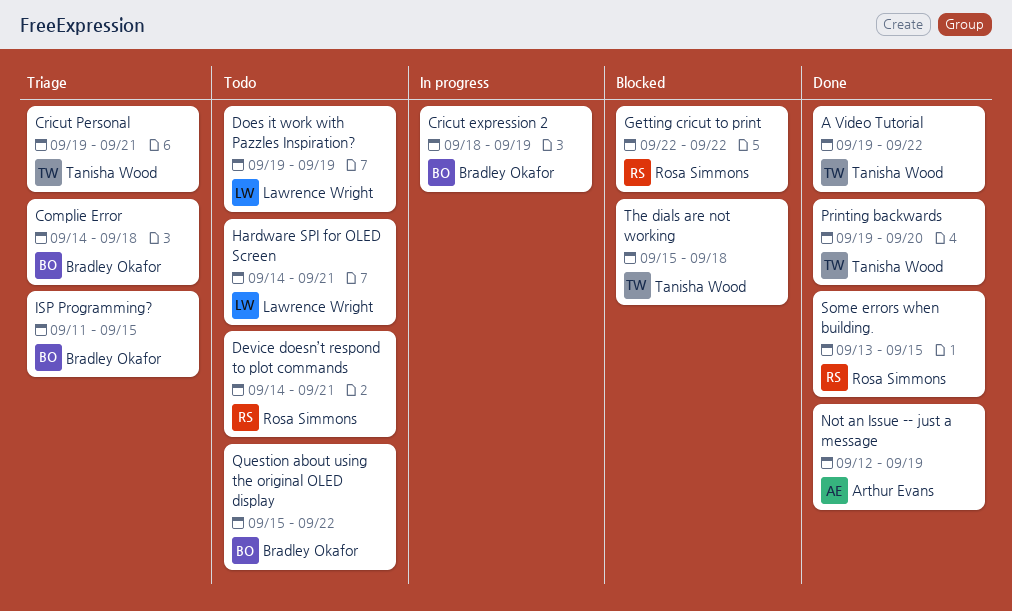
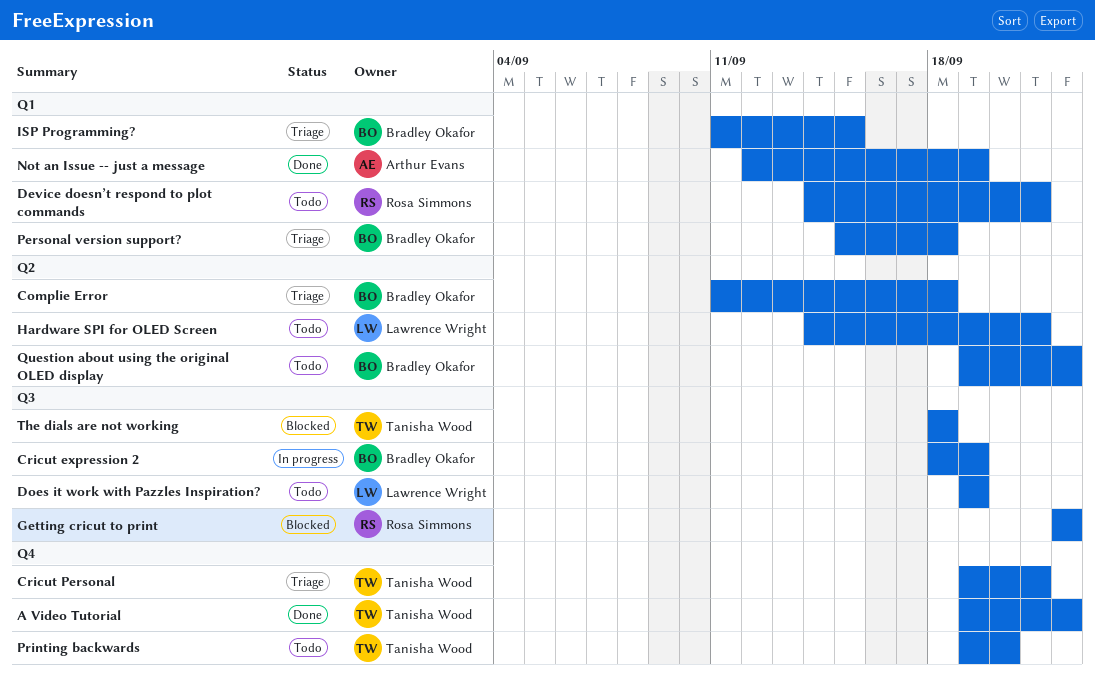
Complie Error, start: Sep 14 -> Sep 11
Personal version support?: none -> present
Printing backwards, status: Done -> Todo
Question about using the original OLED display, start: Sep 15 -> Sep 19
Some errors when building.: present -> none
The dials are not working, start: Sep 15 -> Sep 18

